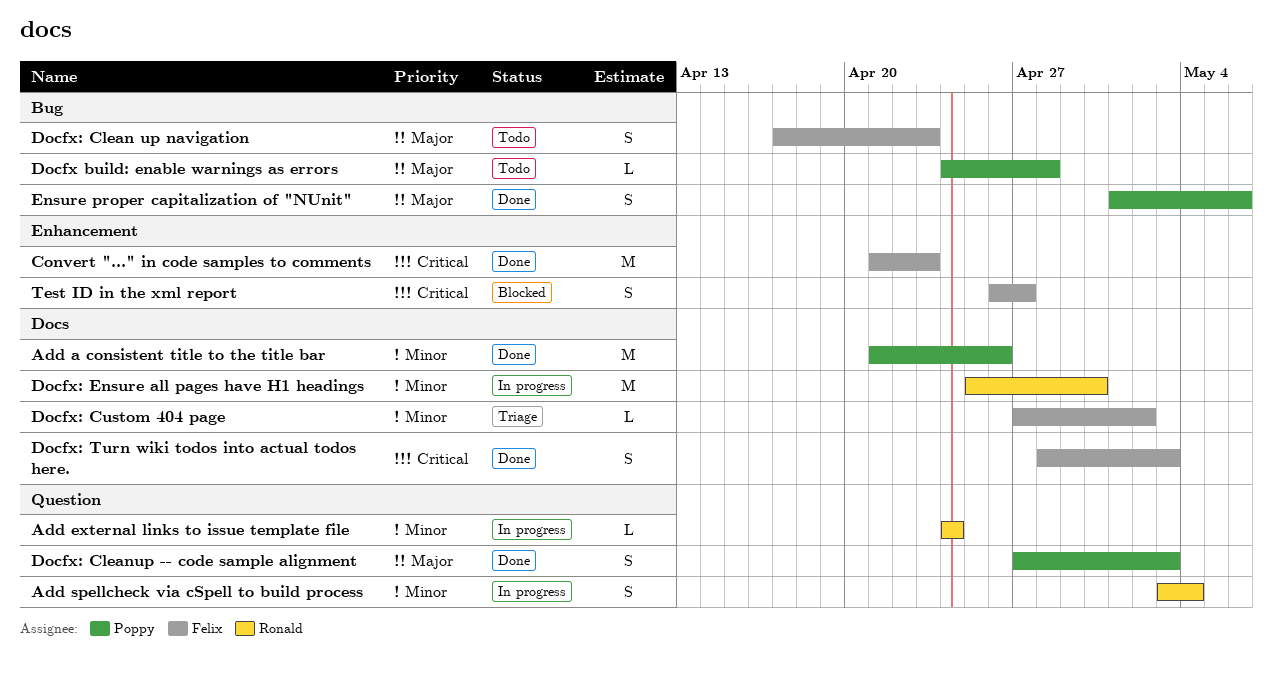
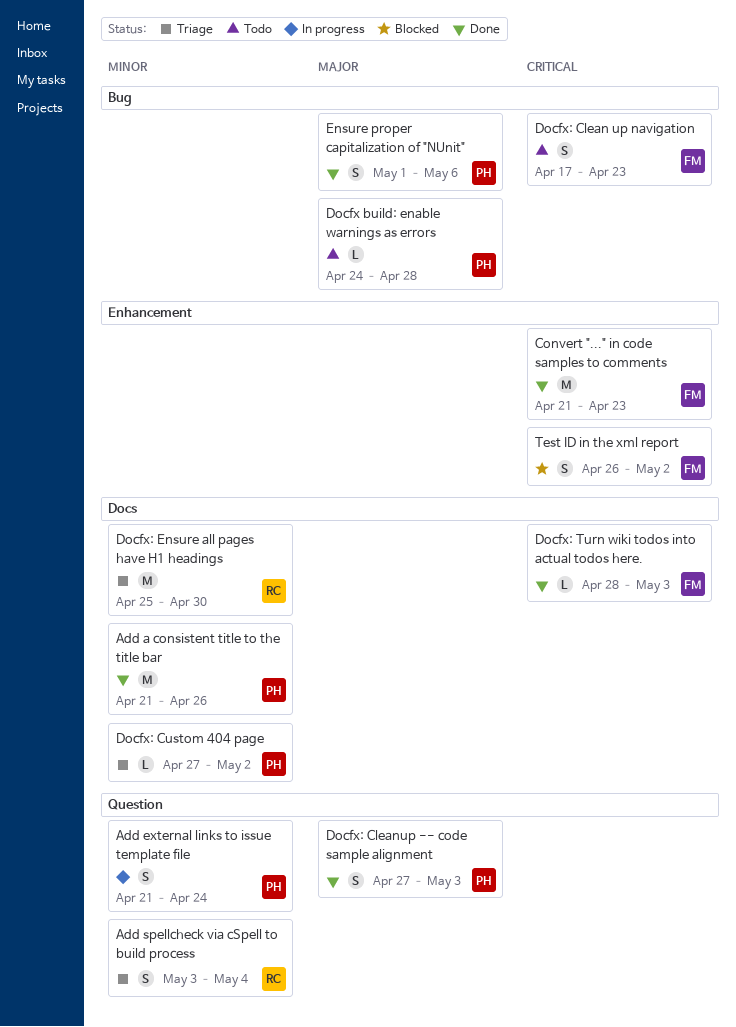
Add external links to issue template file, owner: Ronald -> Poppy
Add external links to issue template file, estimate: L -> S
Add external links to issue template file, start: Apr 24 -> Apr 21
Add spellcheck via cSpell to build process, status: In progress -> Triage
Docfx: Clean up navigation, priority: Major -> Critical
Docfx: Custom 404 page, owner: Felix -> Poppy
Docfx: Ensure all pages have H1 headings, status: In progress -> Triage
Docfx: Turn wiki todos into actual todos here., estimate: S -> L
Test ID in the xml report, due: Apr 27 -> May 2

